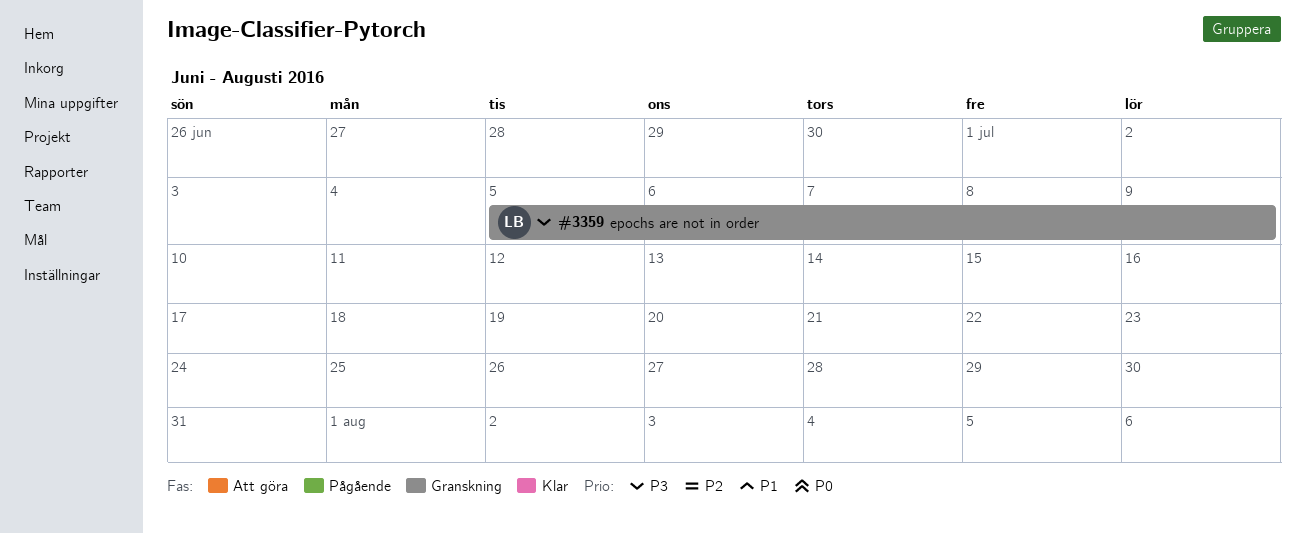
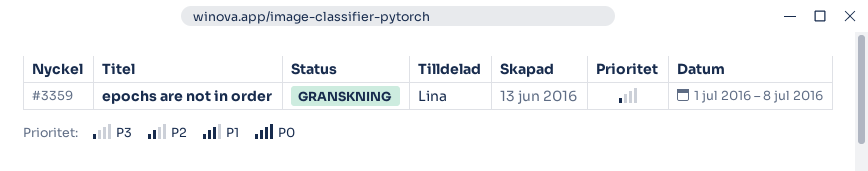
#3359, start: Jul 5 -> Jul 1
#3359, due: Jul 9 -> Jul 8

